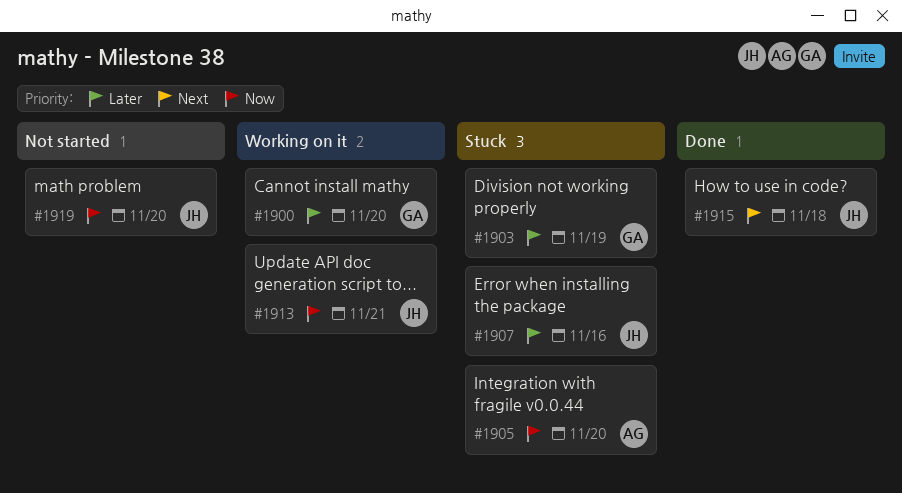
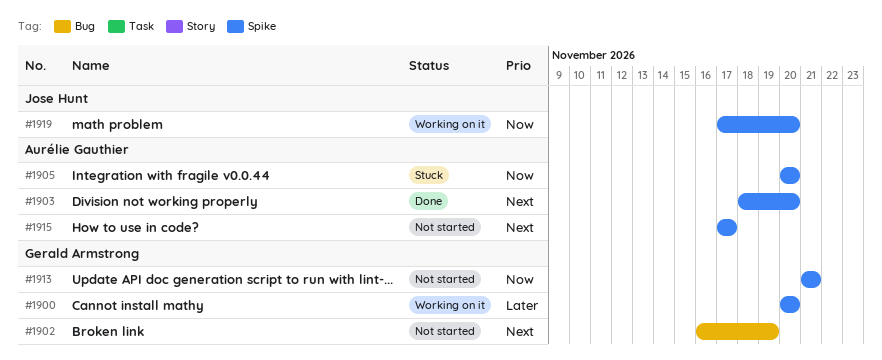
#1902: none -> present
#1903, status: Stuck -> Done
#1903, owner: Gerald Armstrong -> Aurélie Gauthier
#1903, priority: Later -> Next
#1903, due: Nov 19 -> Nov 20
#1907: present -> none
#1913, status: Working on it -> Not started
#1913, owner: Jose Hunt -> Gerald Armstrong
#1915, status: Done -> Not started
#1915, owner: Jose Hunt -> Aurélie Gauthier
#1915, due: Nov 18 -> Nov 17
#1919, status: Not started -> Working on it

